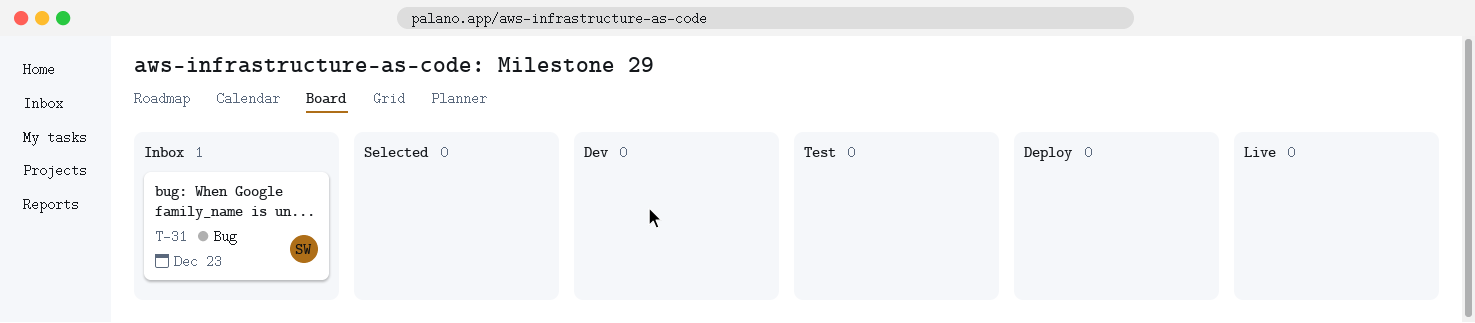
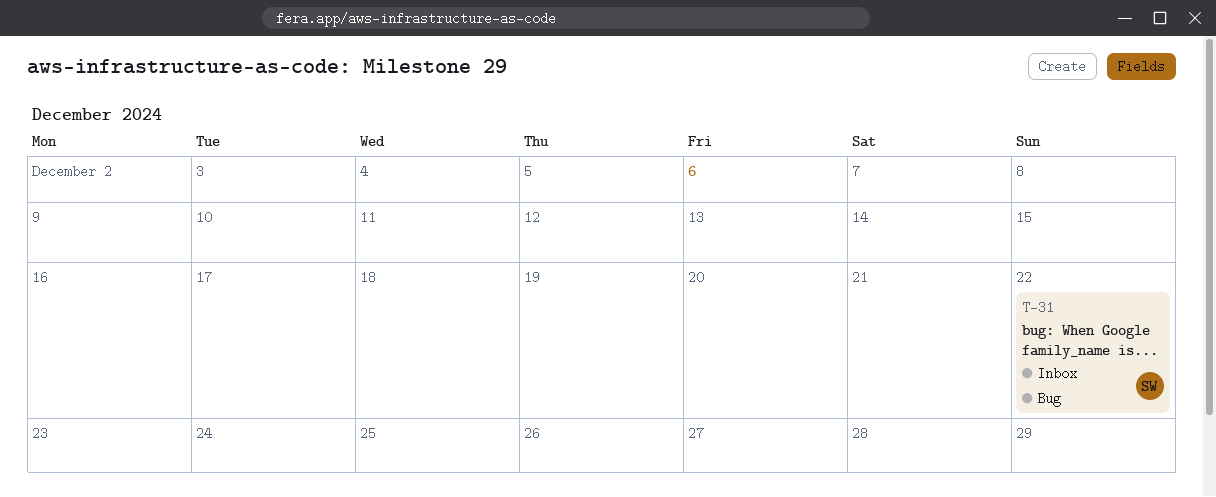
T-31, due: Dec 23 -> Dec 22

